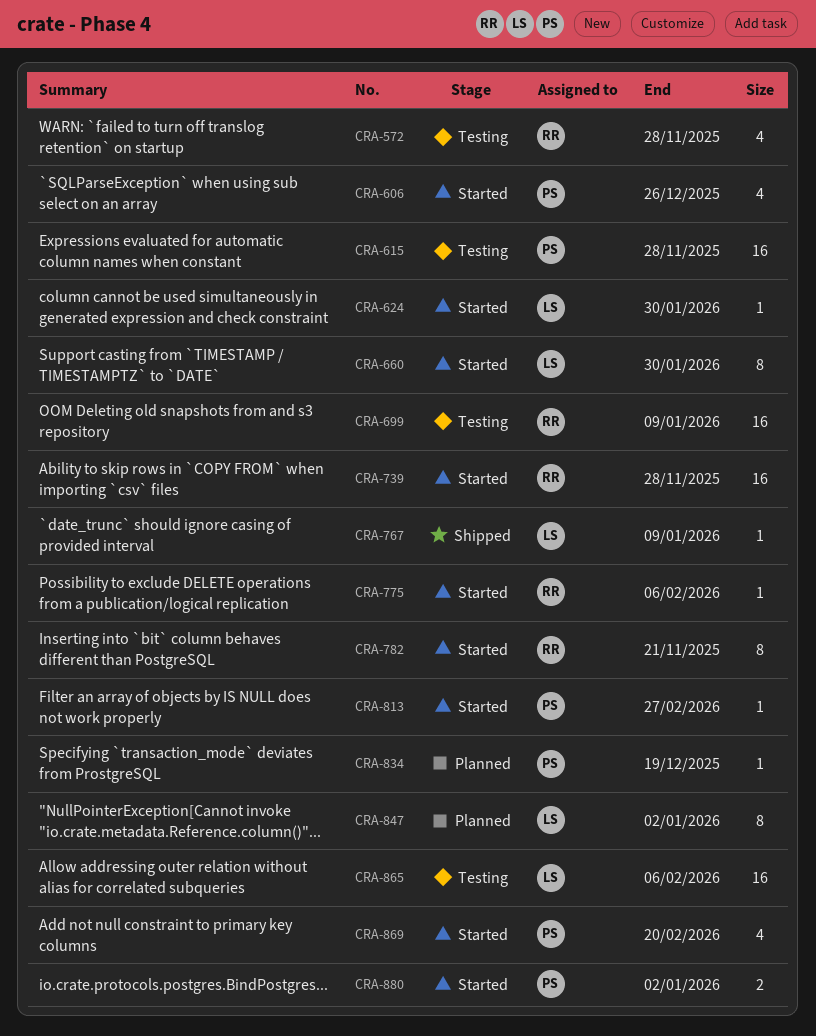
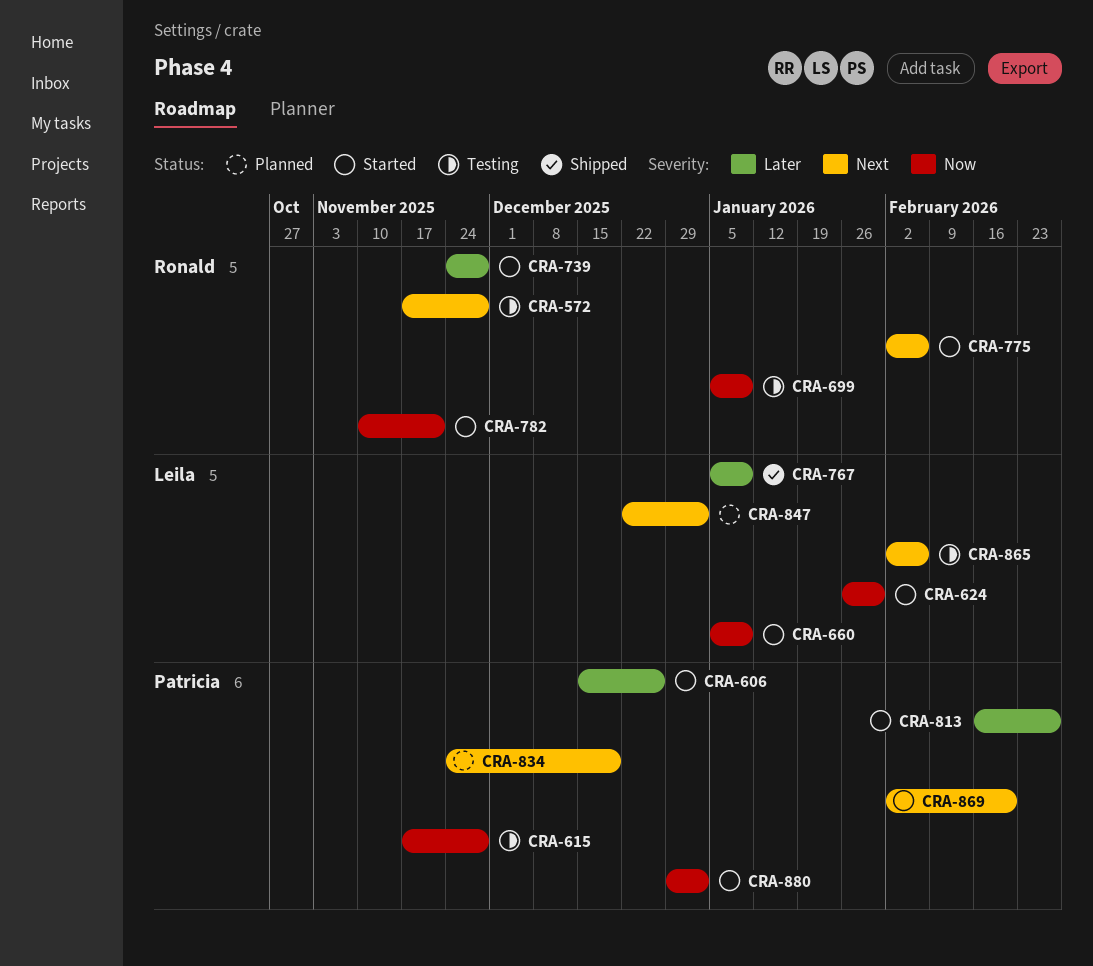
CRA-660, due: Jan 30 -> Jan 9

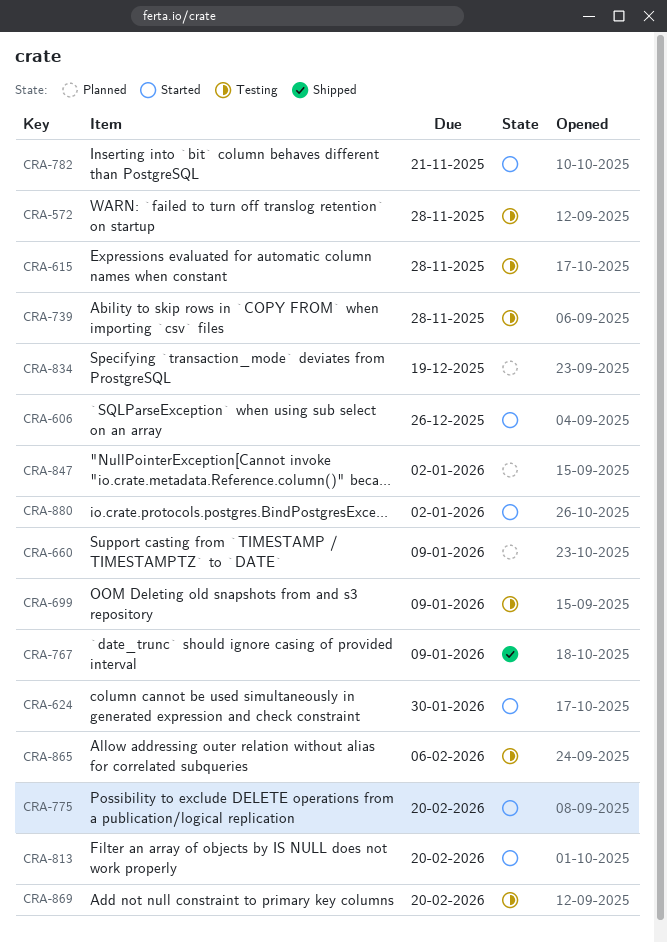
CRA-660, status: Started -> Planned
CRA-739, status: Started -> Testing
CRA-775, due: Feb 6 -> Feb 20
CRA-813, due: Feb 27 -> Feb 20
CRA-869, status: Started -> Testing

